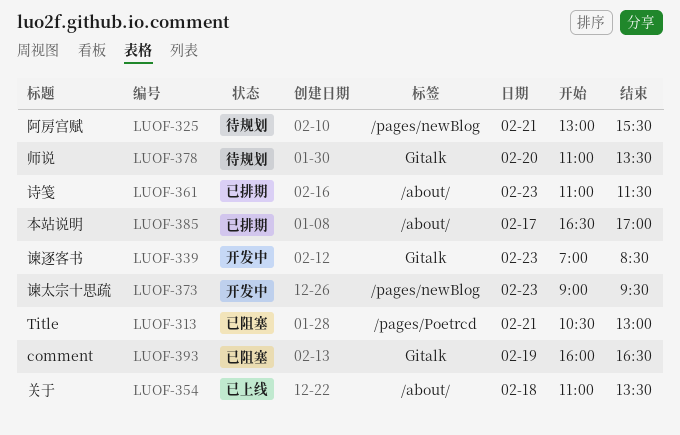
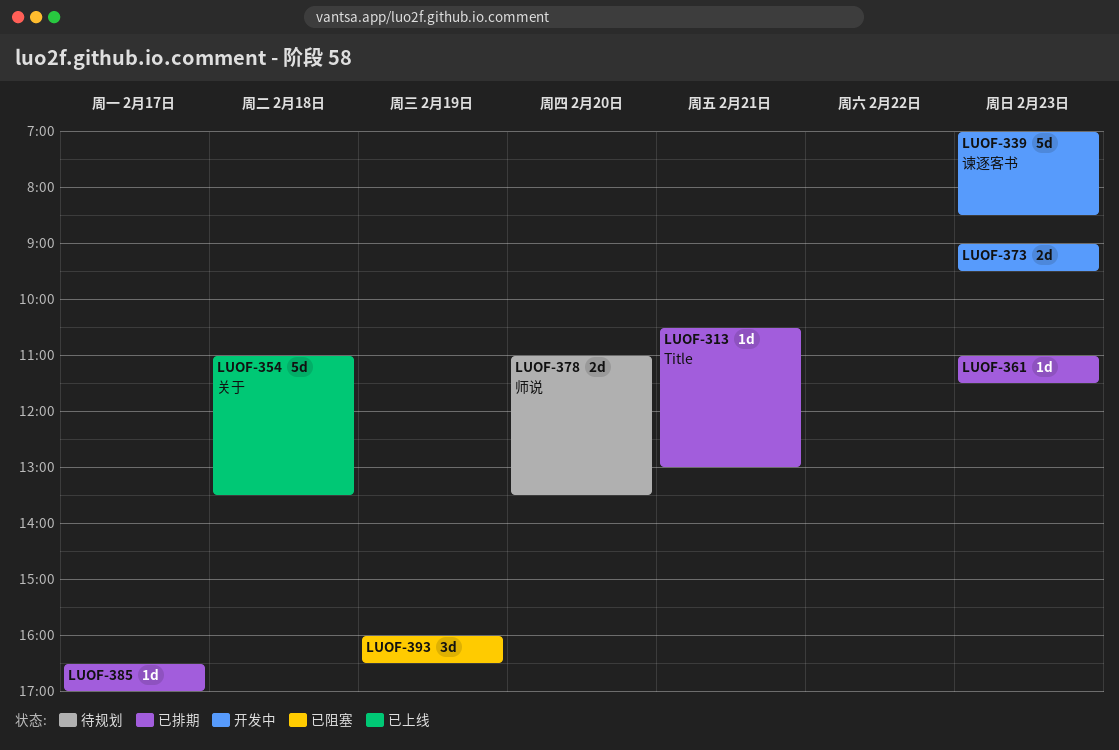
LUOF-313, status: 已阻塞 -> 已排期
LUOF-325: present -> none

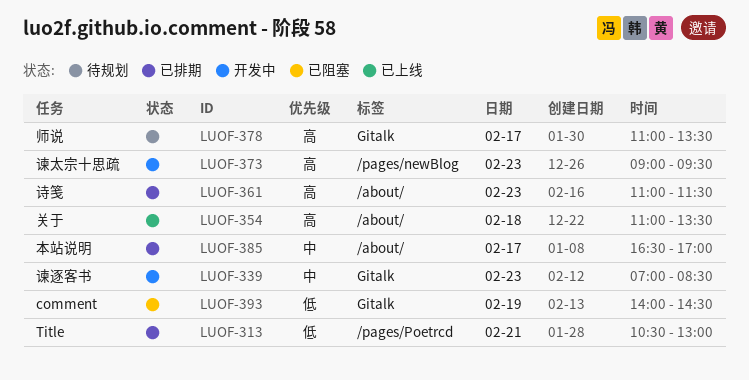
LUOF-378, day: Feb 20 -> Feb 17
LUOF-393, begins: 16:00 -> 14:00
LUOF-393, ends: 16:30 -> 14:30

